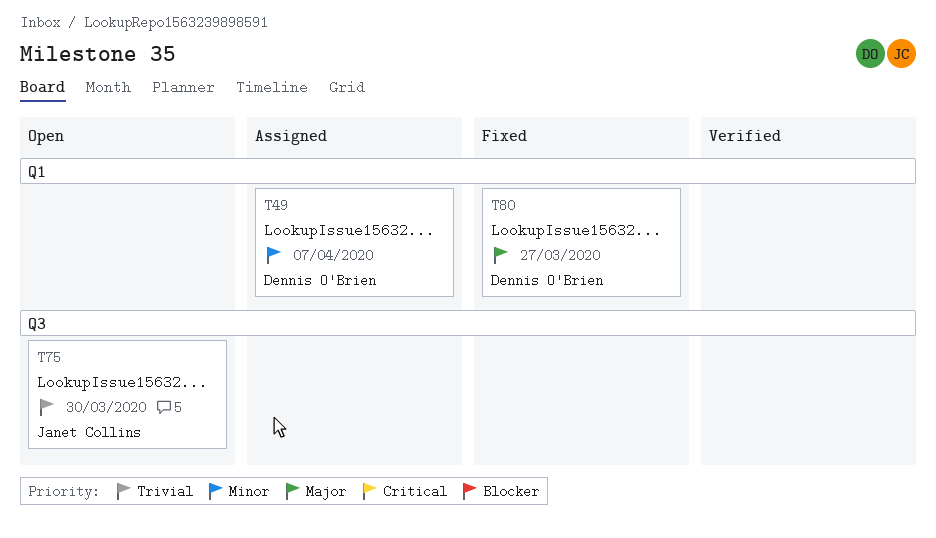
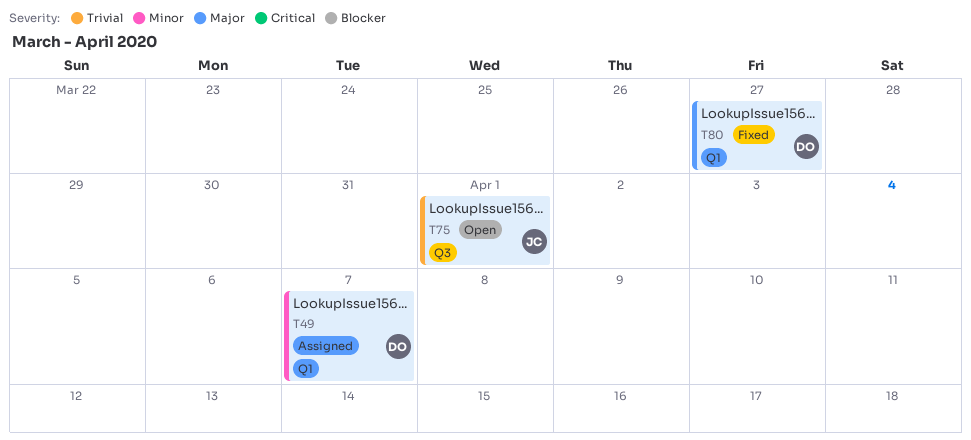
T75, due: Mar 30 -> Apr 1

